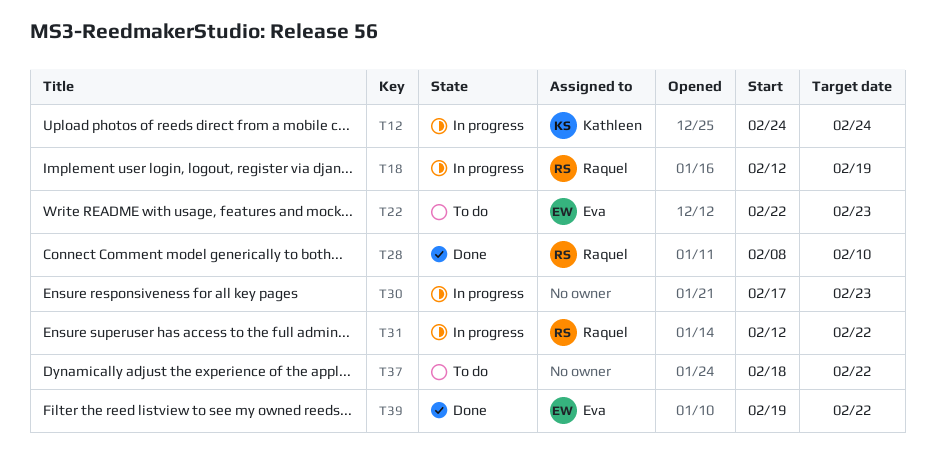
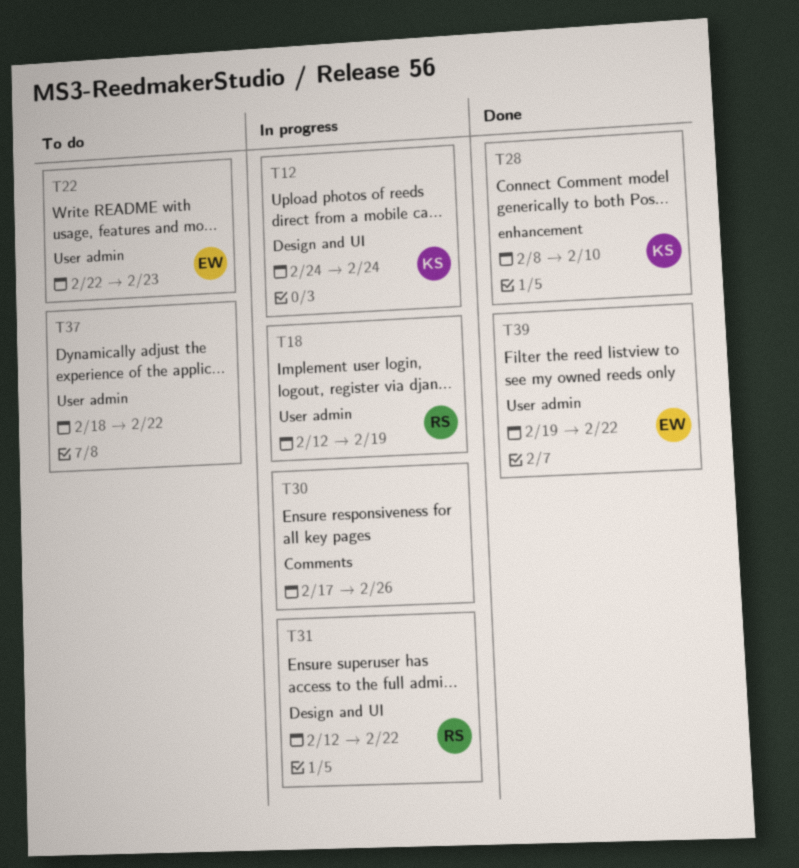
T28, owner: Raquel -> Kathleen
T30, due: Feb 23 -> Feb 26

